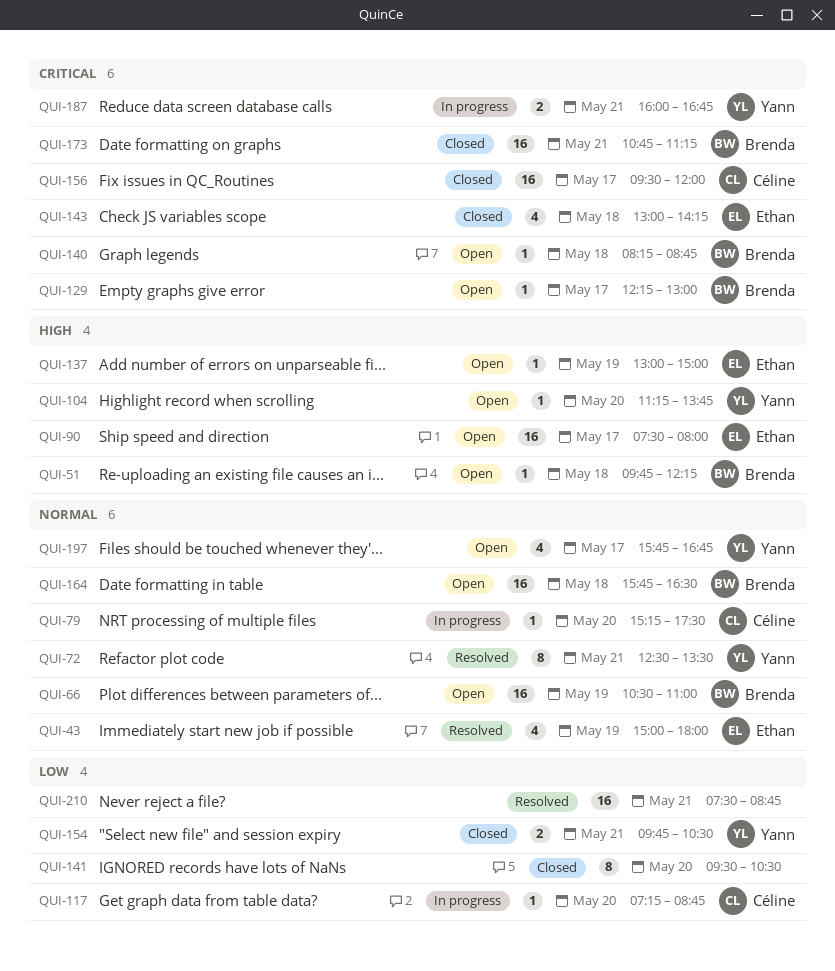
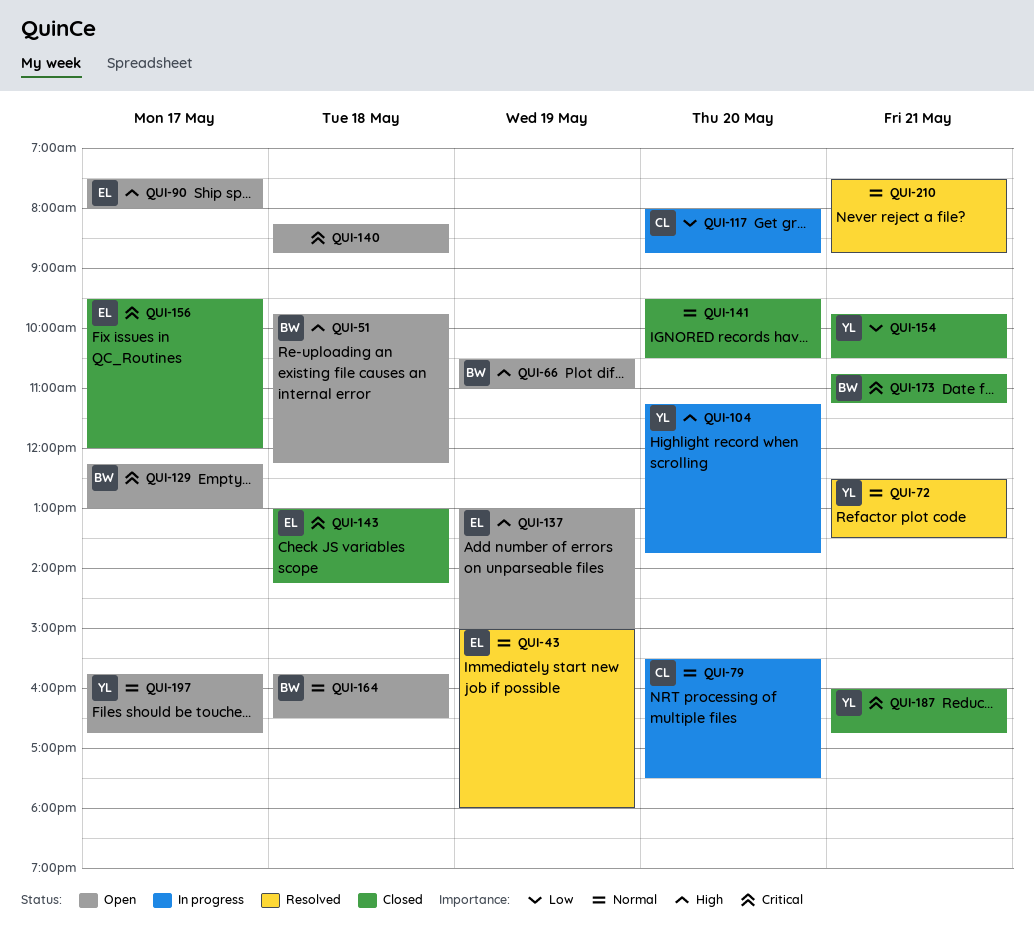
QUI-66, priority: Normal -> High
QUI-79, begins: 15:15 -> 15:30
QUI-104, status: Open -> In progress
QUI-117, begins: 07:15 -> 08:00
QUI-140, owner: Brenda -> none
QUI-141, priority: Low -> Normal
QUI-156, owner: Céline -> Ethan
QUI-187, status: In progress -> Closed
QUI-210, priority: Low -> Normal

